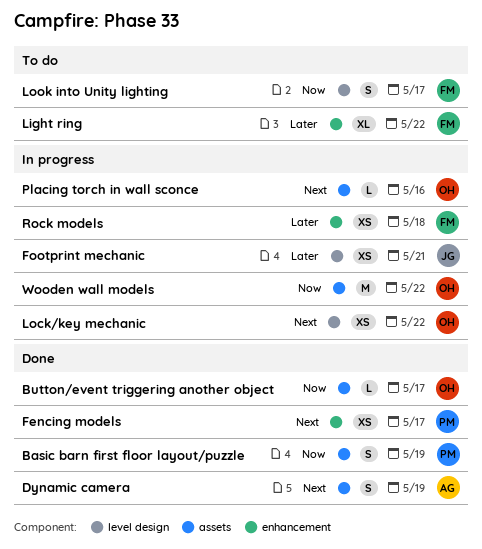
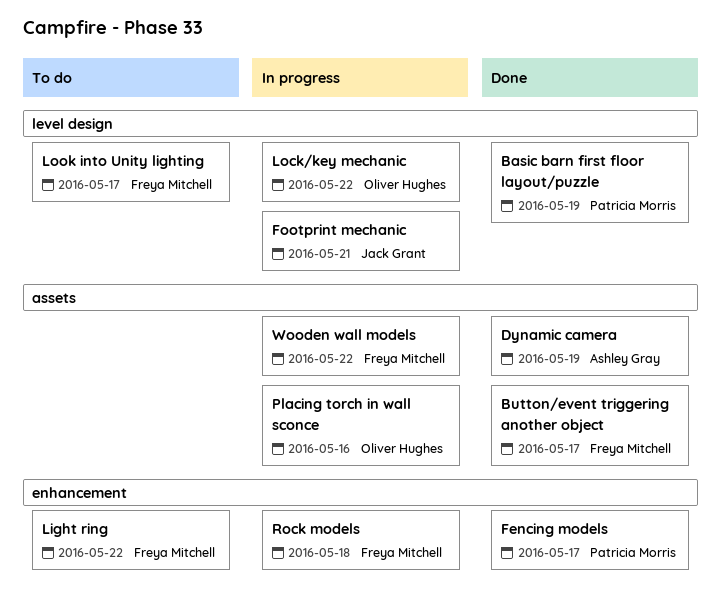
Basic barn first floor layout/puzzle, label: assets -> level design
Button/event triggering another object, owner: Oliver Hughes -> Freya Mitchell
Wooden wall models, owner: Oliver Hughes -> Freya Mitchell

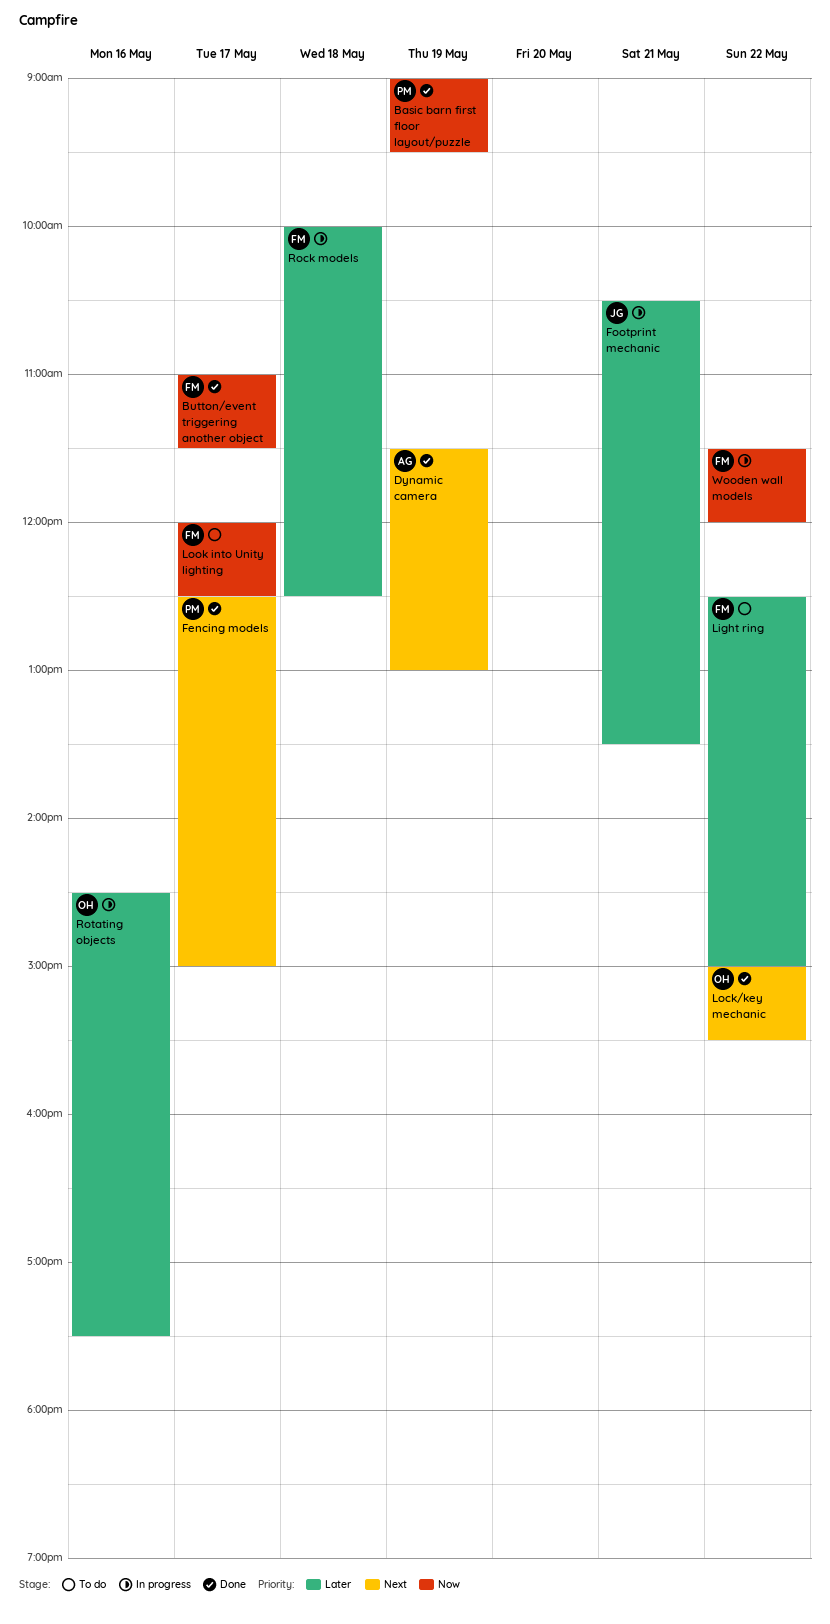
Lock/key mechanic, status: In progress -> Done
Placing torch in wall sconce: present -> none
Rotating objects: none -> present

